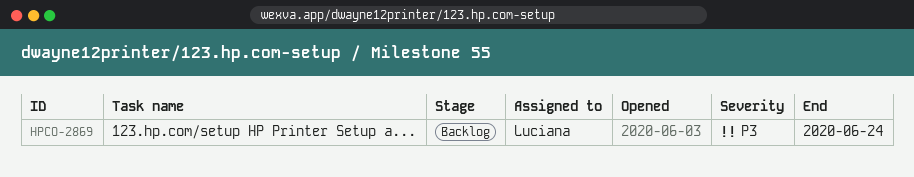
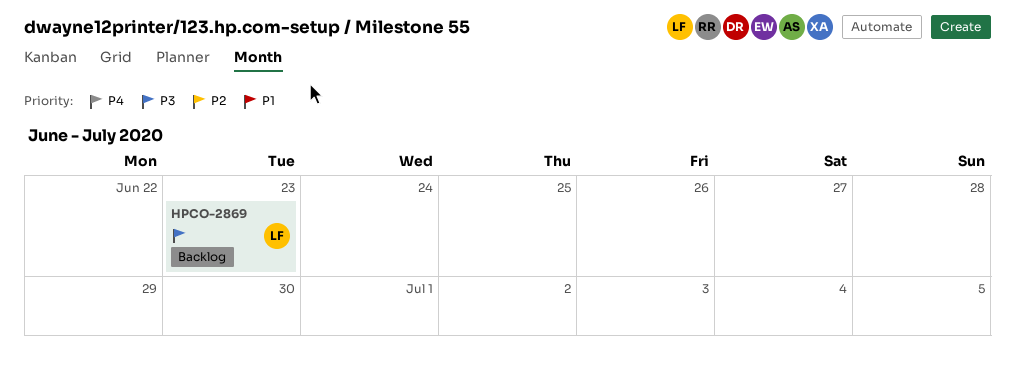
HPCO-2869, due: Jun 24 -> Jun 23

